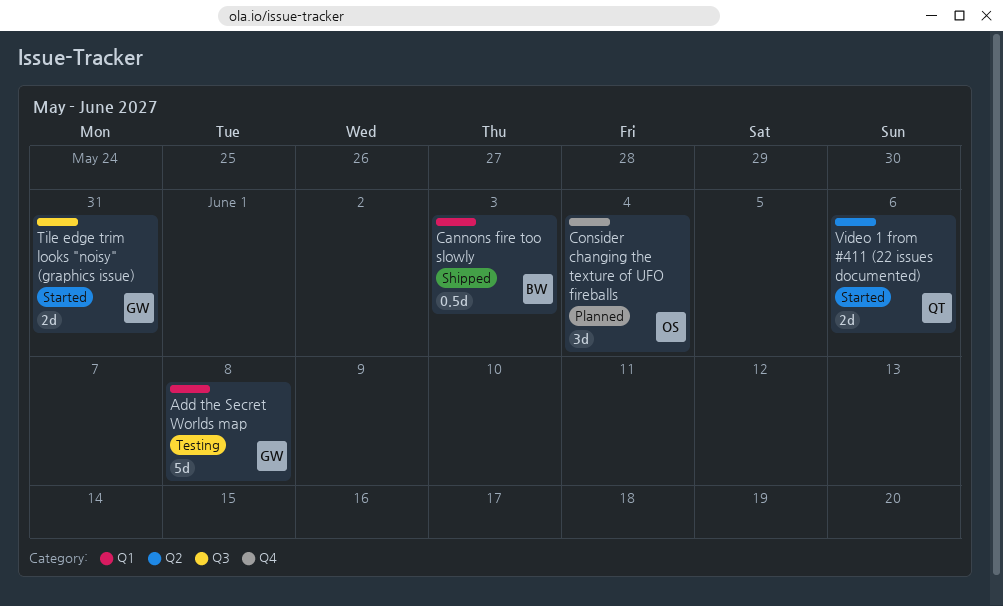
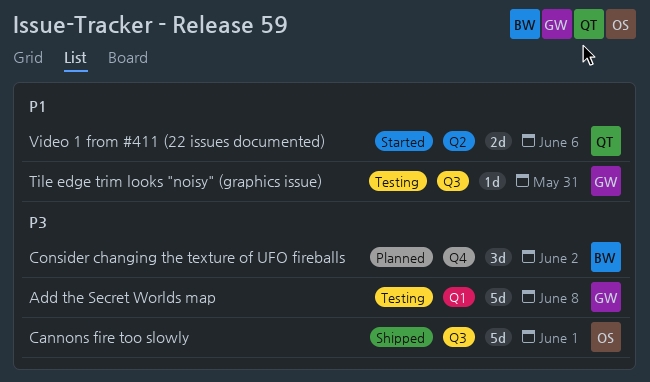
Cannons fire too slowly, owner: BW -> OS
Cannons fire too slowly, label: Q1 -> Q3
Cannons fire too slowly, estimate: 0.5d -> 5d
Cannons fire too slowly, due: Jun 3 -> Jun 1
Consider changing the texture of UFO fireballs, owner: OS -> BW
Consider changing the texture of UFO fireballs, due: Jun 4 -> Jun 2
Tile edge trim looks "noisy" (graphics issue), status: Started -> Testing
Tile edge trim looks "noisy" (graphics issue), estimate: 2d -> 1d

